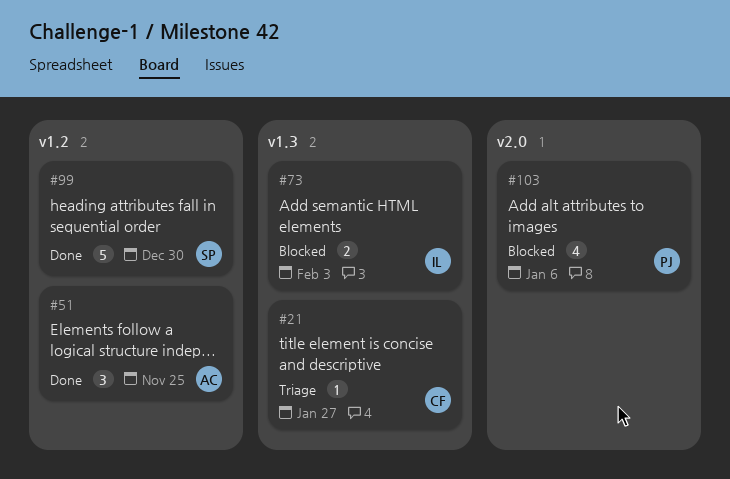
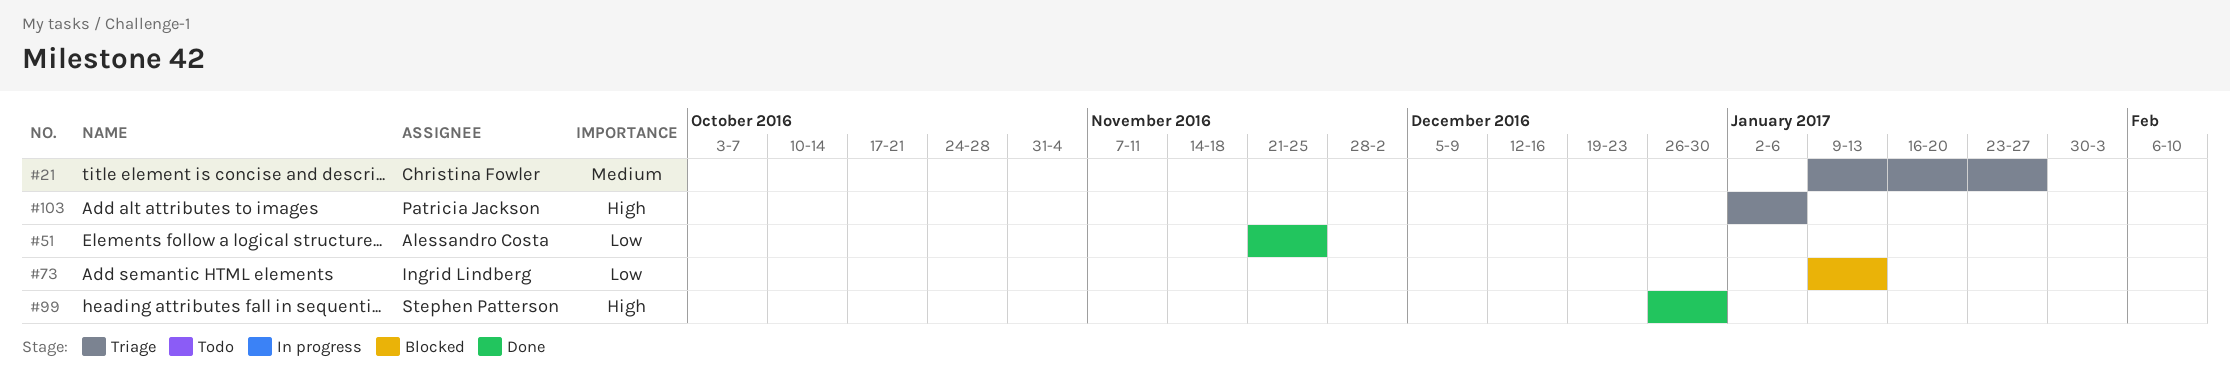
#73, due: Feb 3 -> Jan 13
#103, status: Blocked -> Triage

